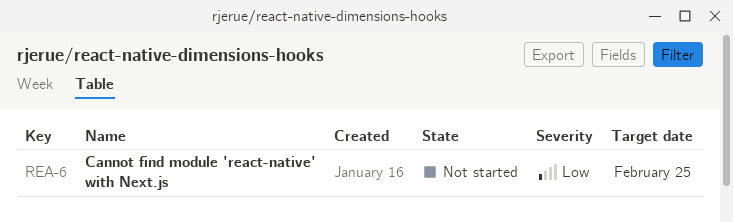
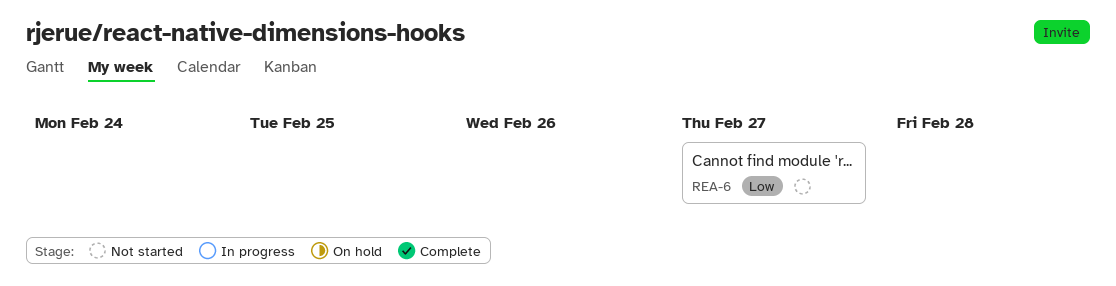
REA-6, due: Feb 25 -> Feb 27

